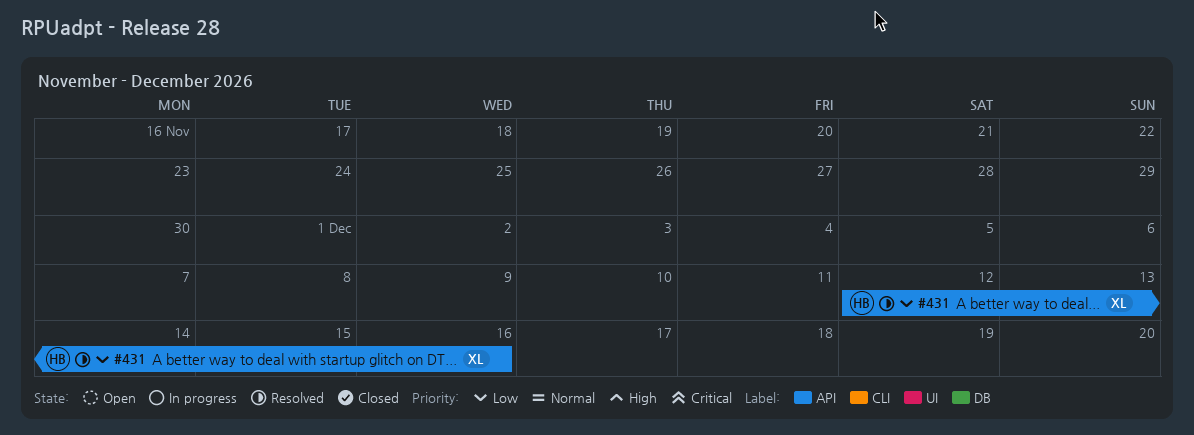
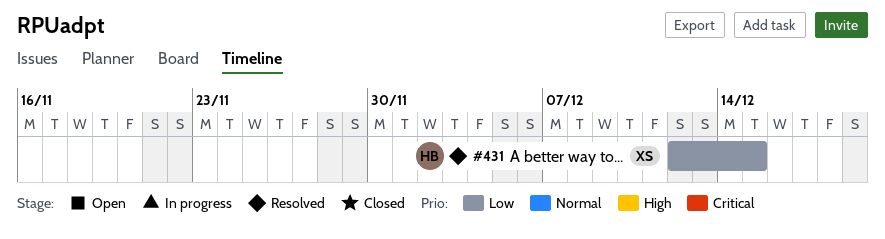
#431, estimate: XL -> XS
#431, due: Dec 16 -> Dec 15

